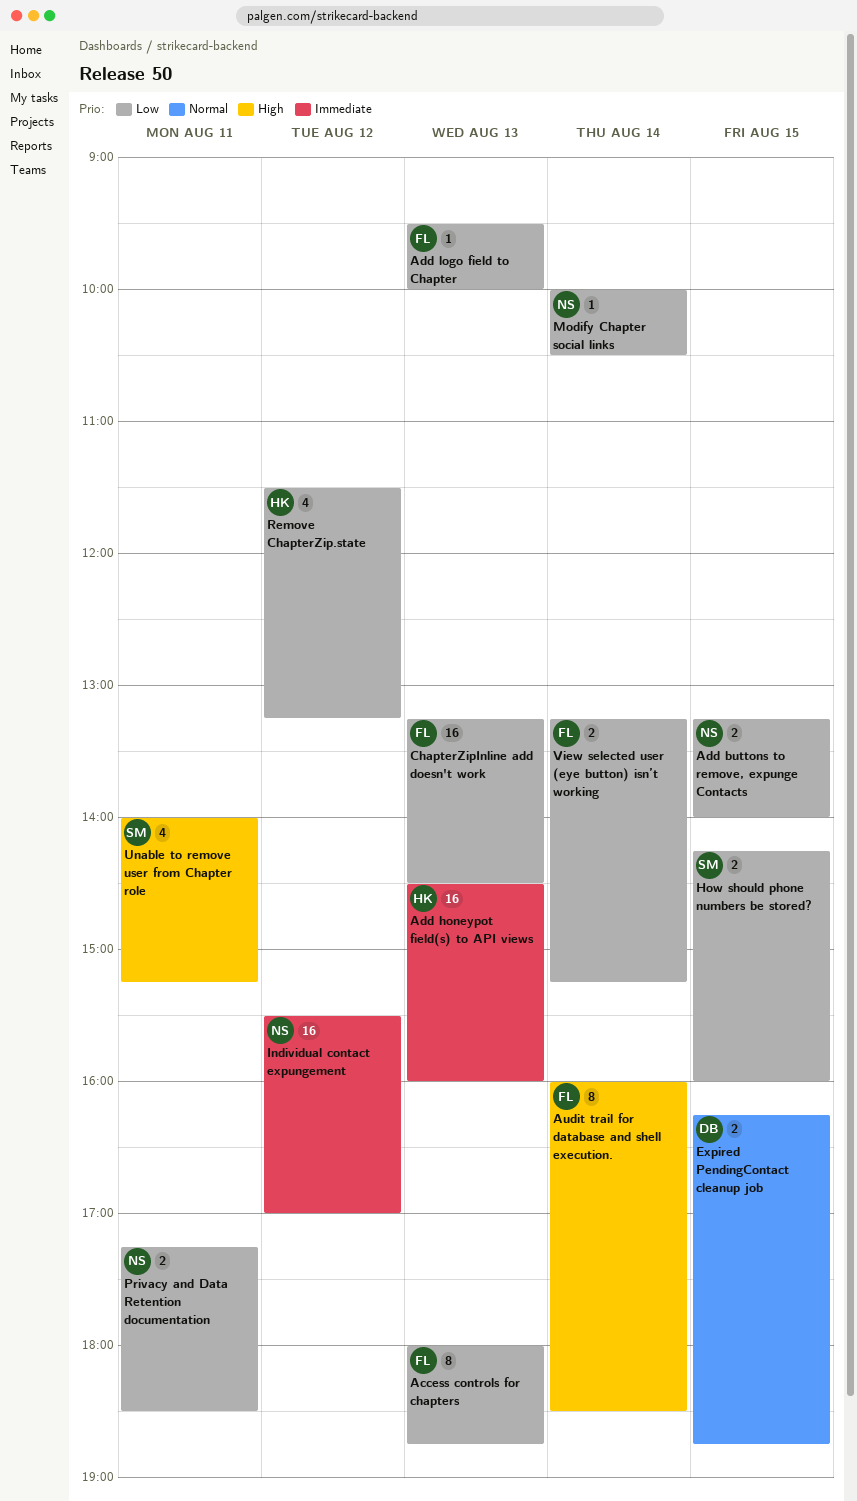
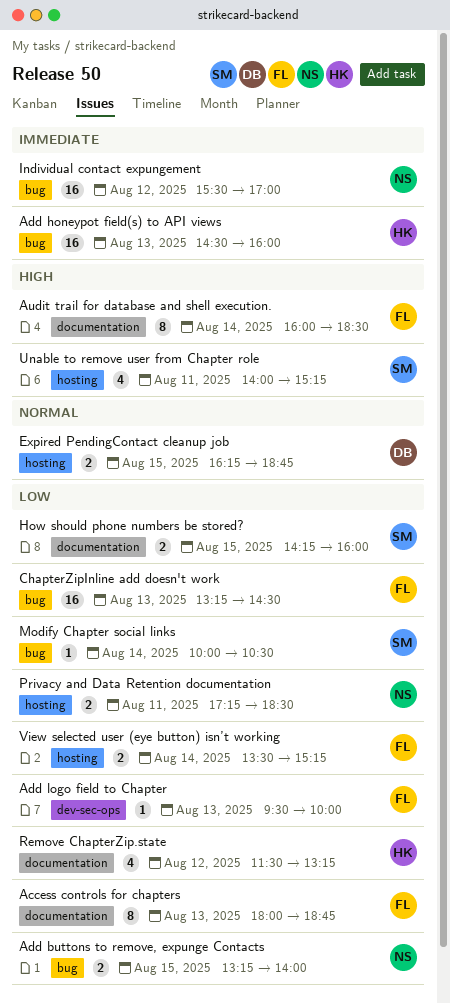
Modify Chapter social links, owner: NS -> SM
View selected user (eye button) isn’t working, begins: 13:15 -> 13:30

